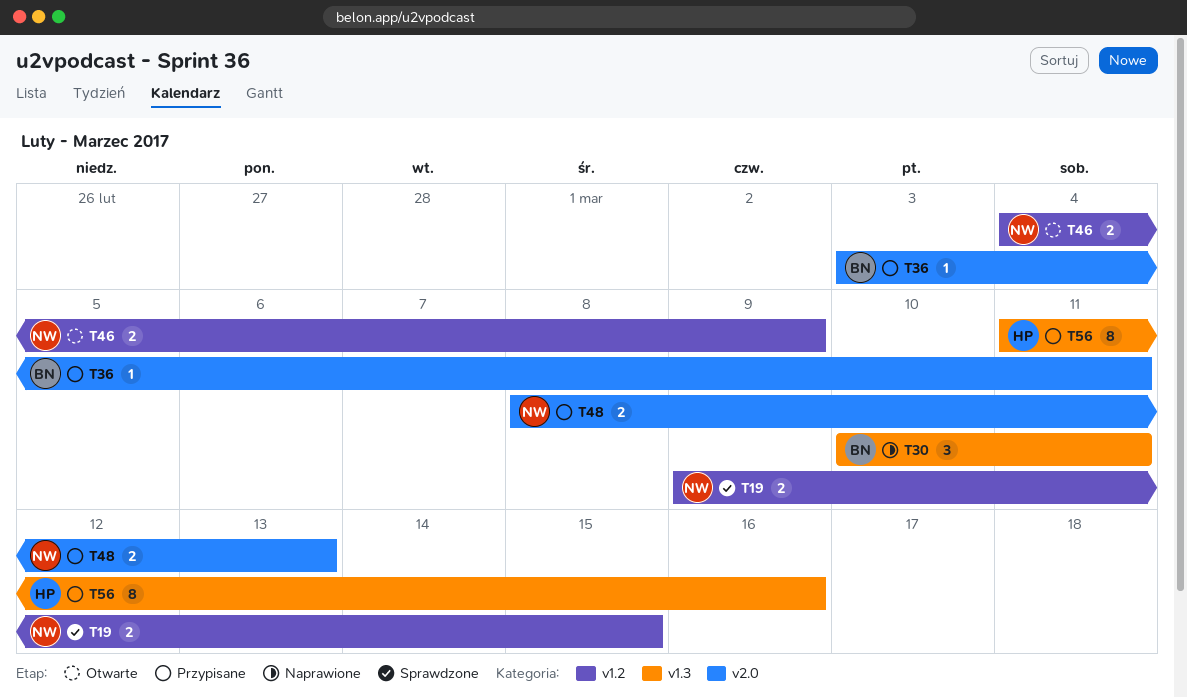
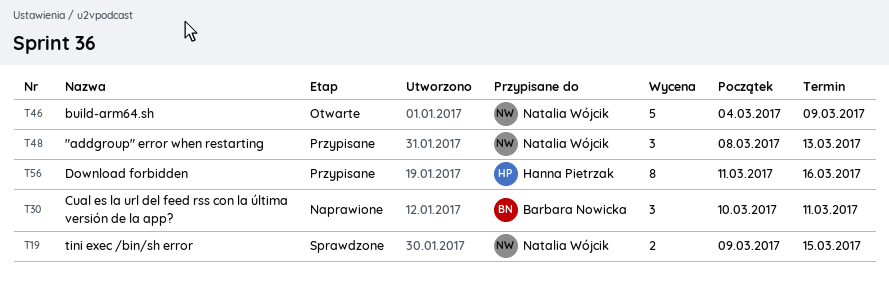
T36: present -> none
T46, estimate: 2 -> 5
T48, estimate: 2 -> 3

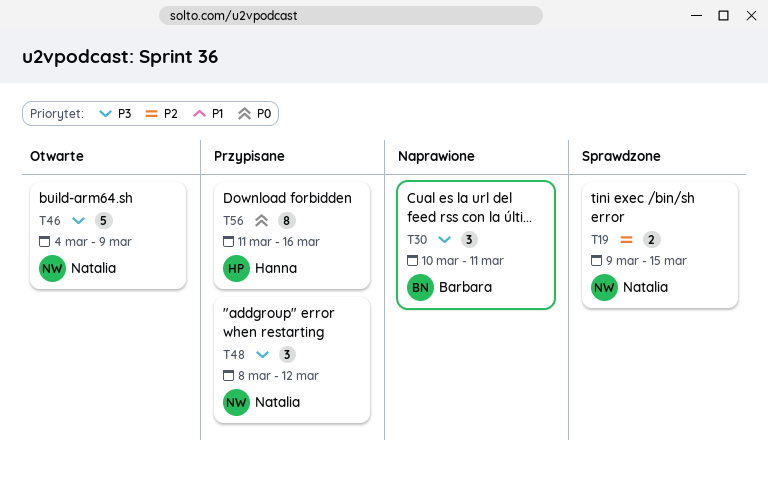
T48, due: Mar 13 -> Mar 12

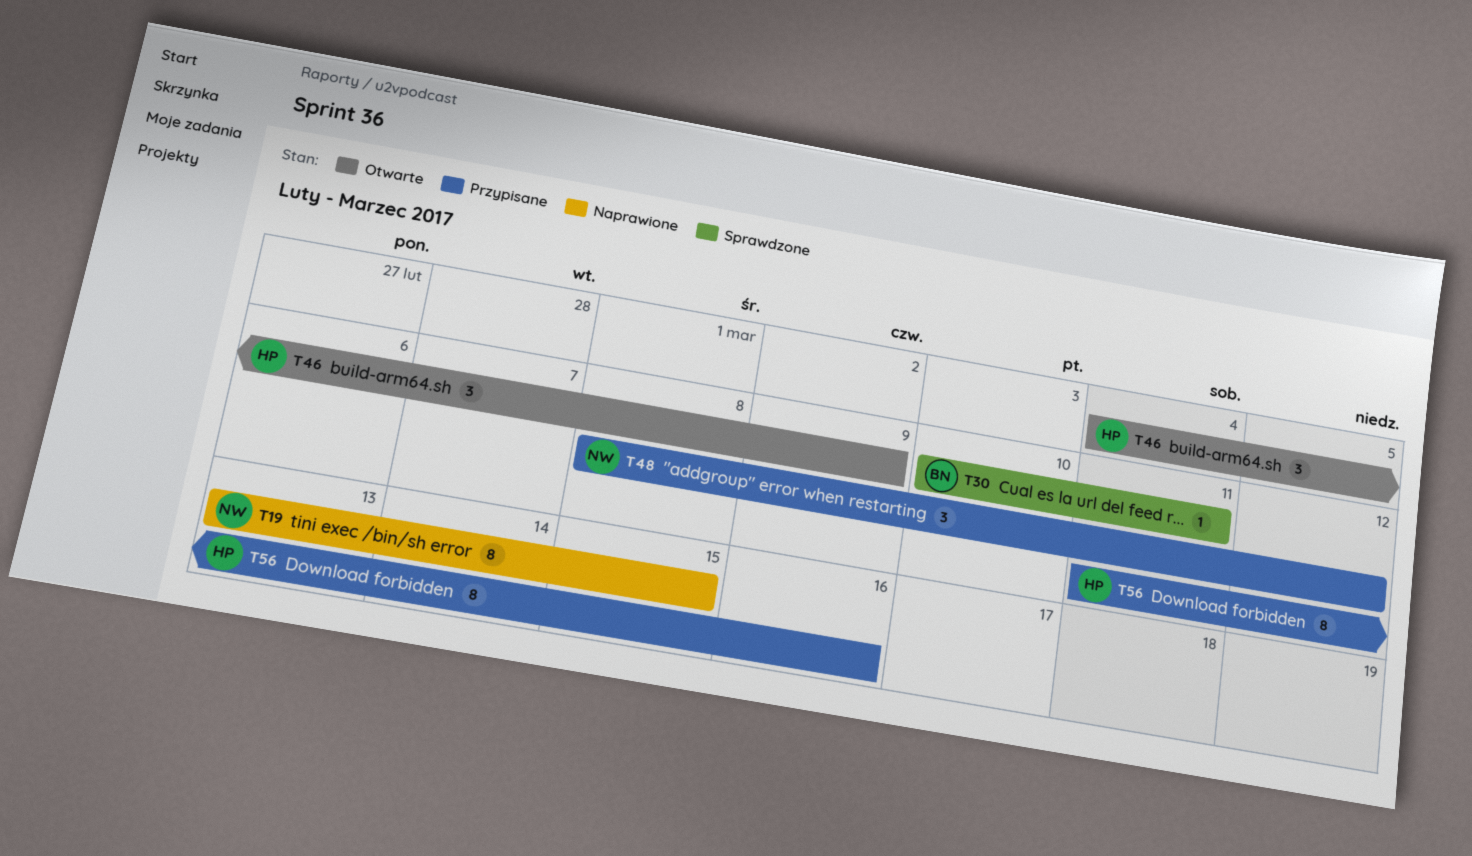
T19, status: Sprawdzone -> Naprawione
T19, estimate: 2 -> 8
T19, start: Mar 9 -> Mar 13
T30, status: Naprawione -> Sprawdzone
T30, estimate: 3 -> 1
T46, owner: Natalia -> Hanna
T46, estimate: 5 -> 3

